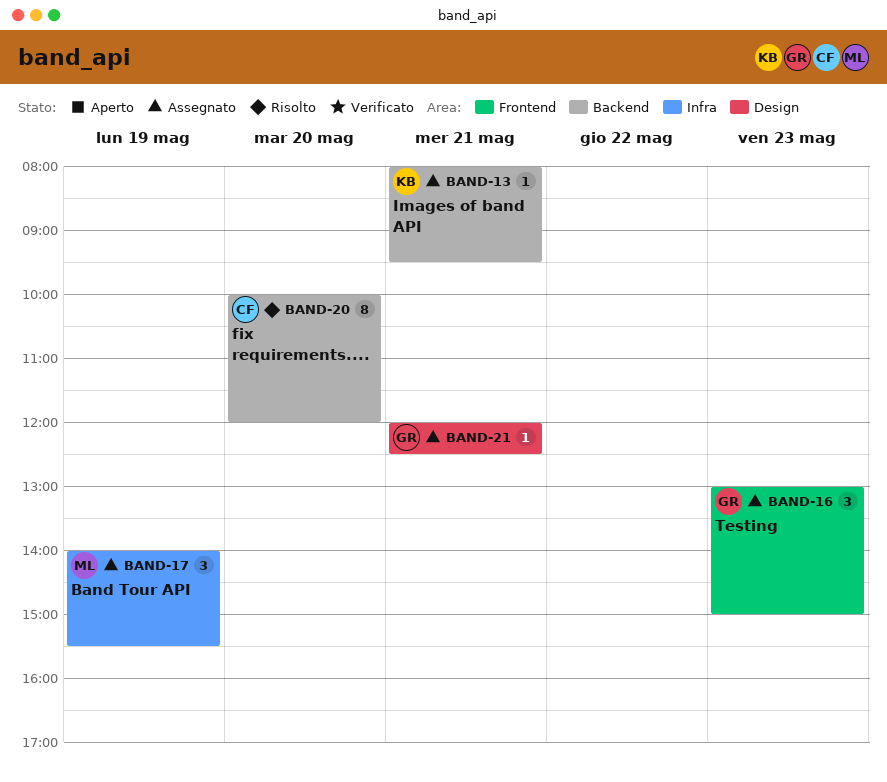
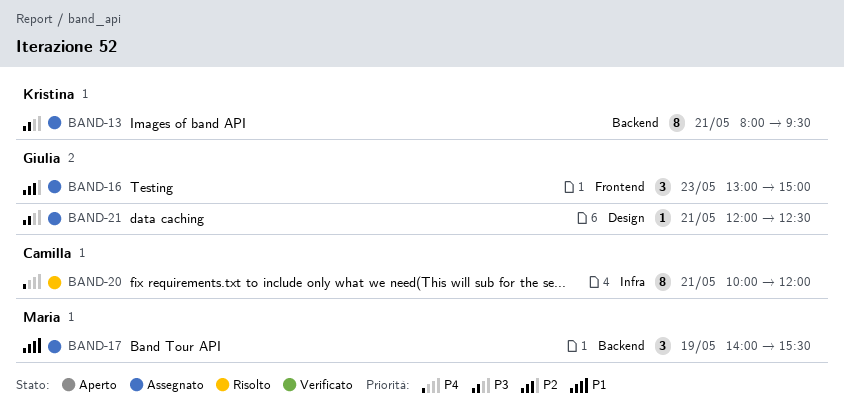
BAND-13, estimate: 1 -> 8
BAND-17, label: Infra -> Backend
BAND-20, label: Backend -> Infra
BAND-20, day: May 20 -> May 21

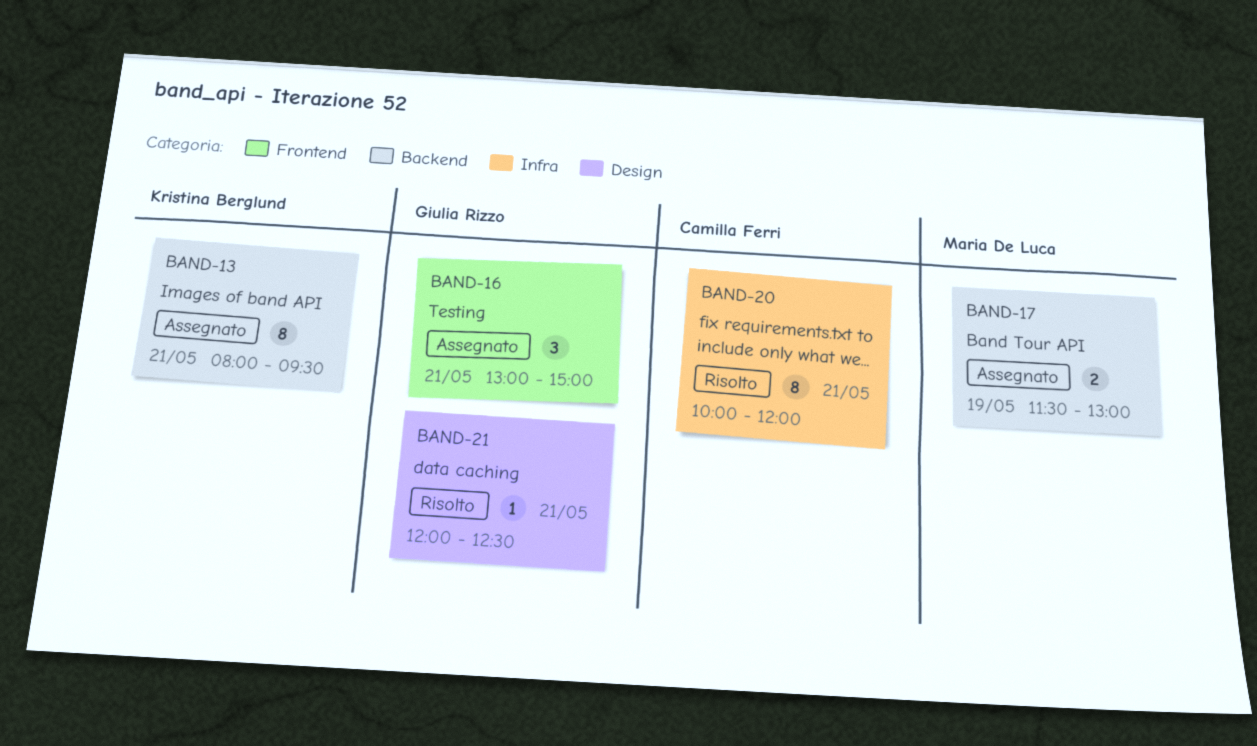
BAND-16, day: May 23 -> May 21
BAND-17, estimate: 3 -> 2
BAND-17, begins: 14:00 -> 11:30
BAND-17, ends: 15:30 -> 13:00
BAND-21, status: Assegnato -> Risolto

